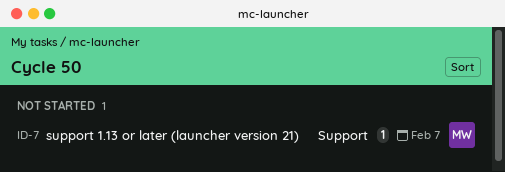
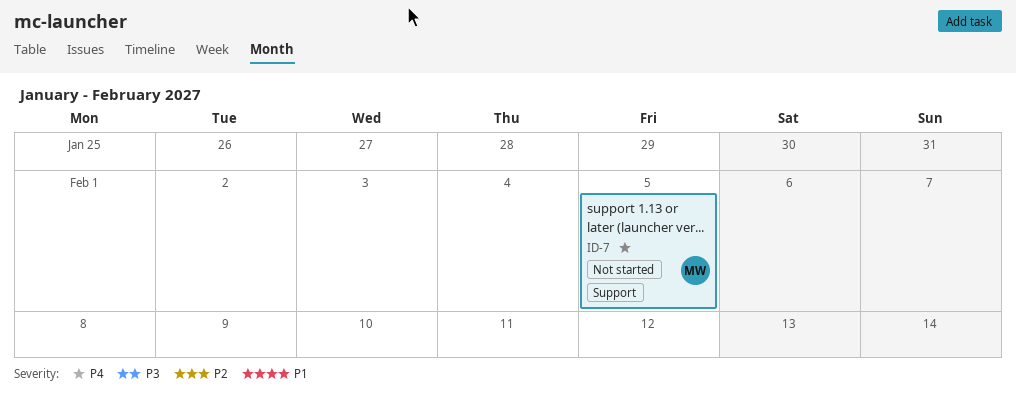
ID-7, due: Feb 7 -> Feb 5

